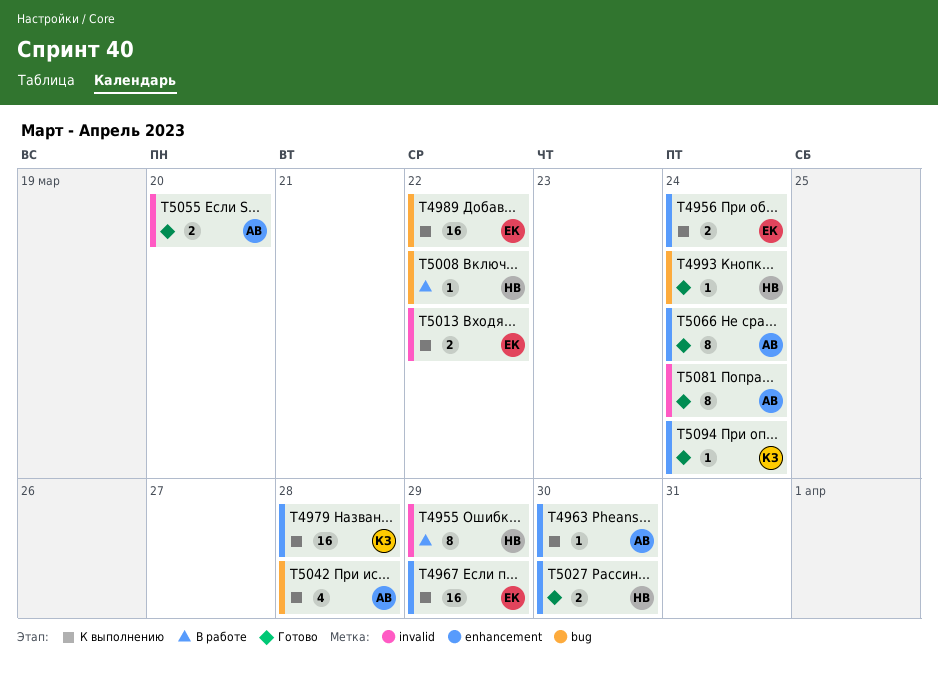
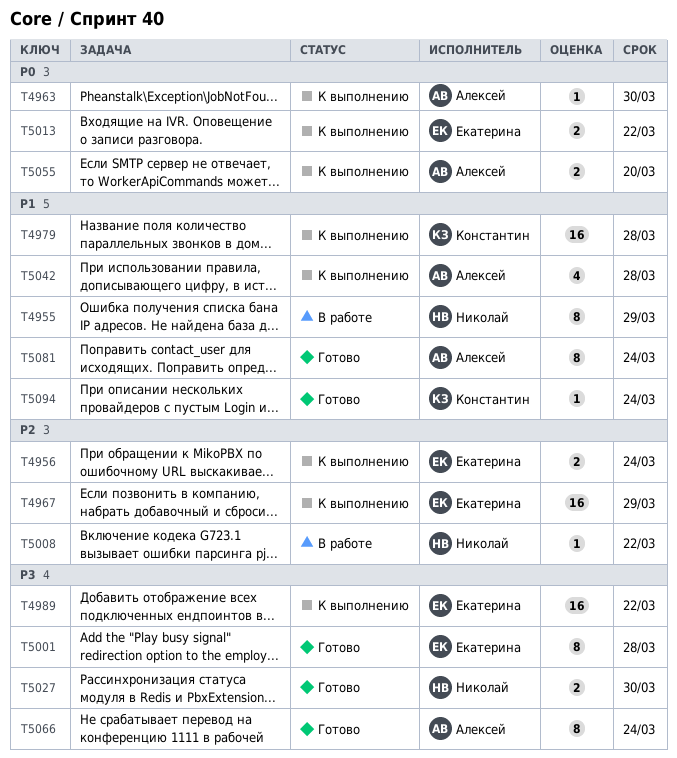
T4993: present -> none
T5001: none -> present
T5055, status: Готово -> К выполнению

